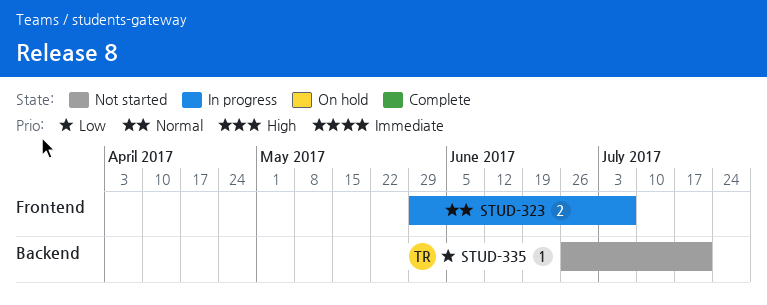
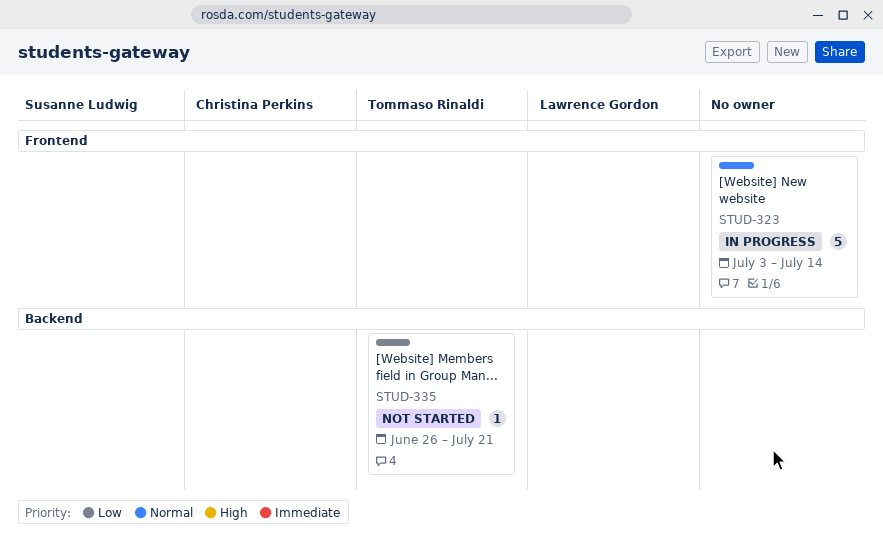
STUD-323, estimate: 2 -> 5
STUD-323, start: May 29 -> Jul 3
STUD-323, due: Jul 7 -> Jul 14

